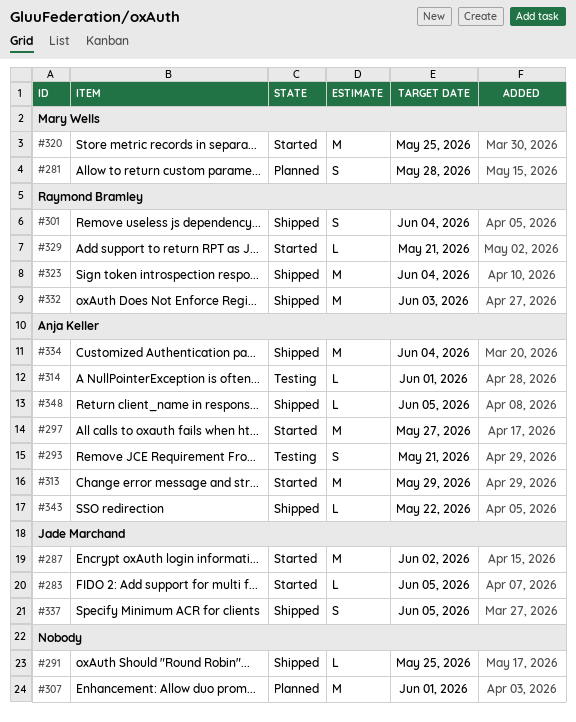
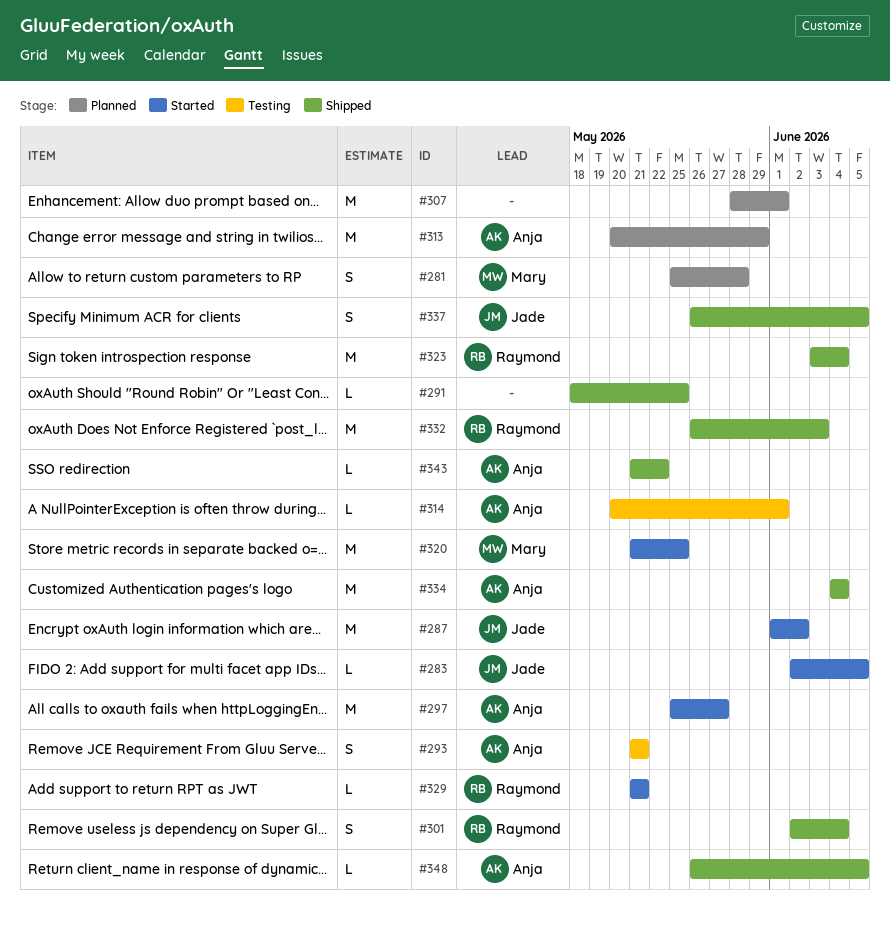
#313, status: Started -> Planned

